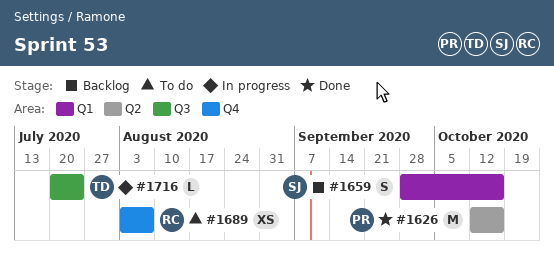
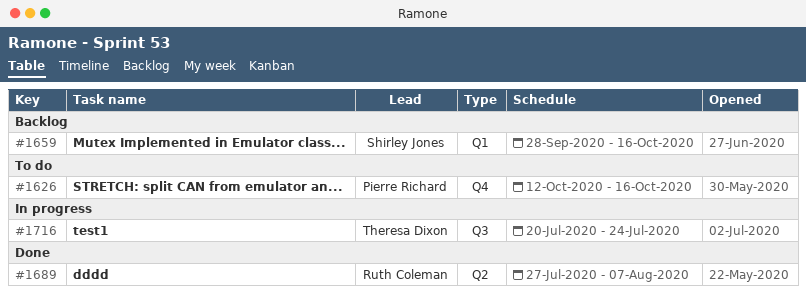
#1626, status: Done -> To do
#1626, label: Q2 -> Q4
#1689, status: To do -> Done
#1689, label: Q4 -> Q2
#1689, start: Aug 3 -> Jul 27

